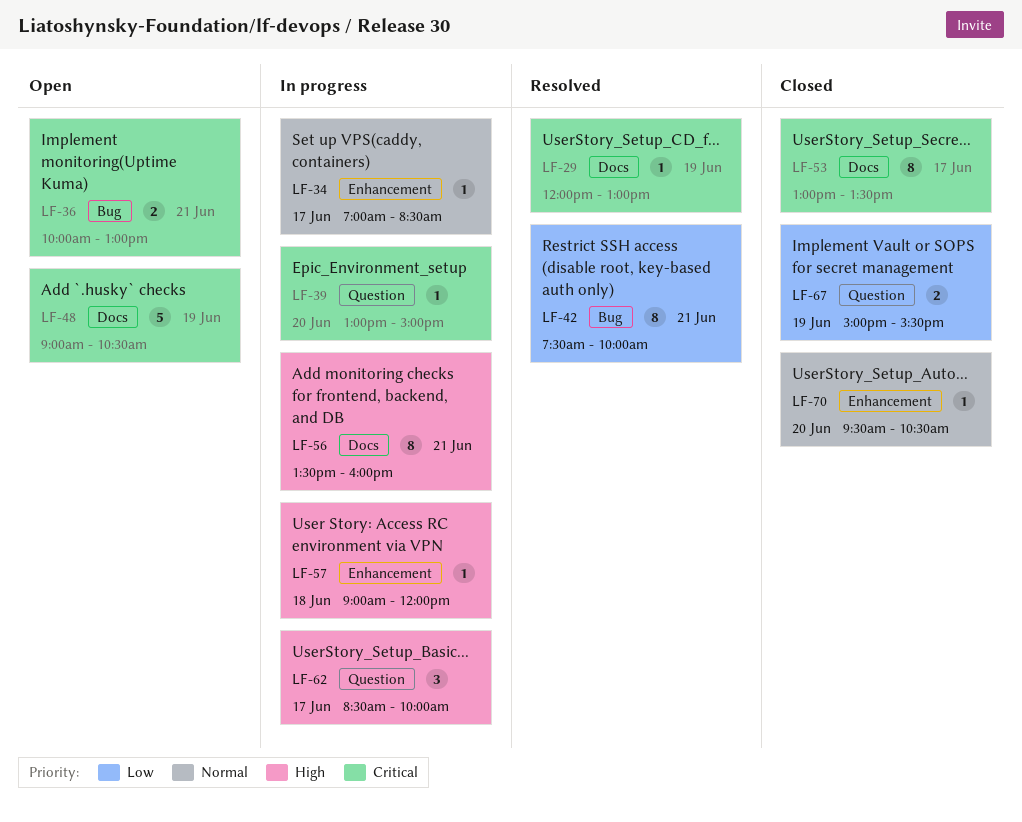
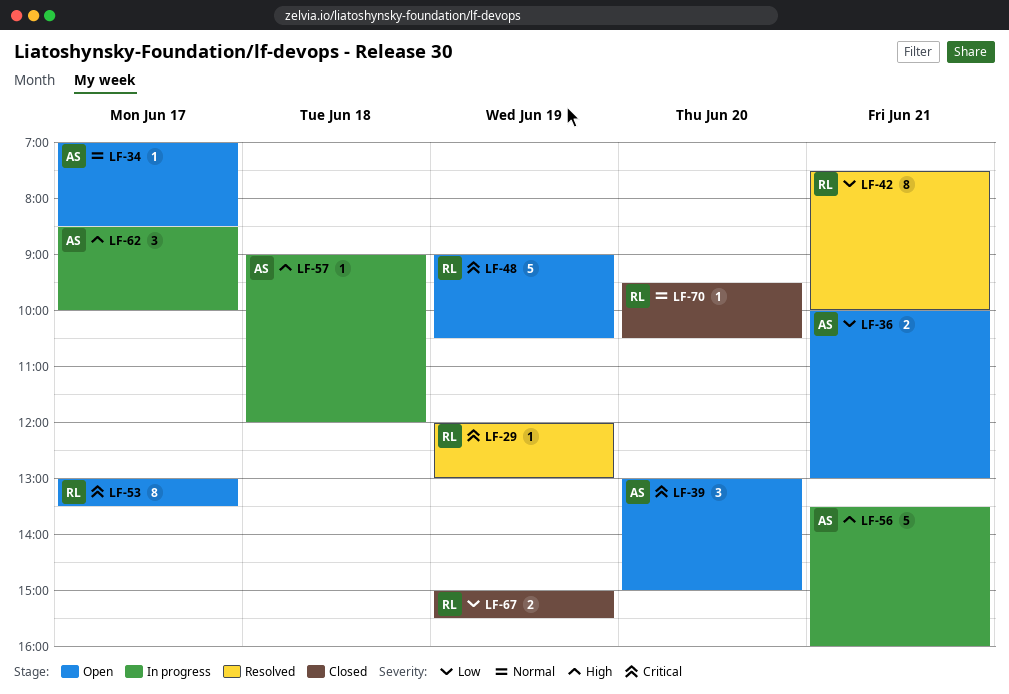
LF-34, status: In progress -> Open
LF-36, priority: Critical -> Low
LF-39, status: In progress -> Open
LF-39, estimate: 1 -> 3
LF-53, status: Closed -> Open
LF-56, estimate: 8 -> 5

